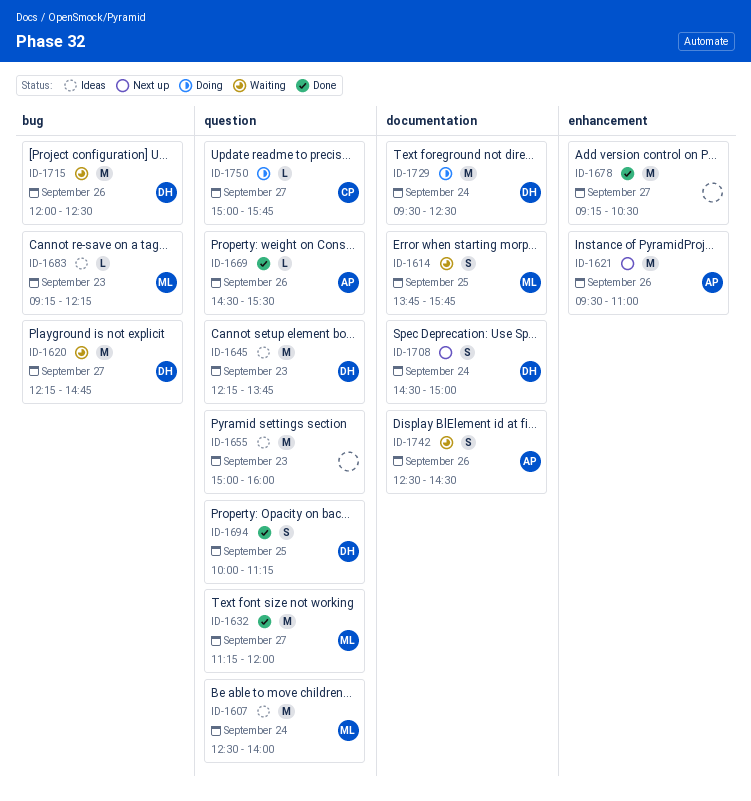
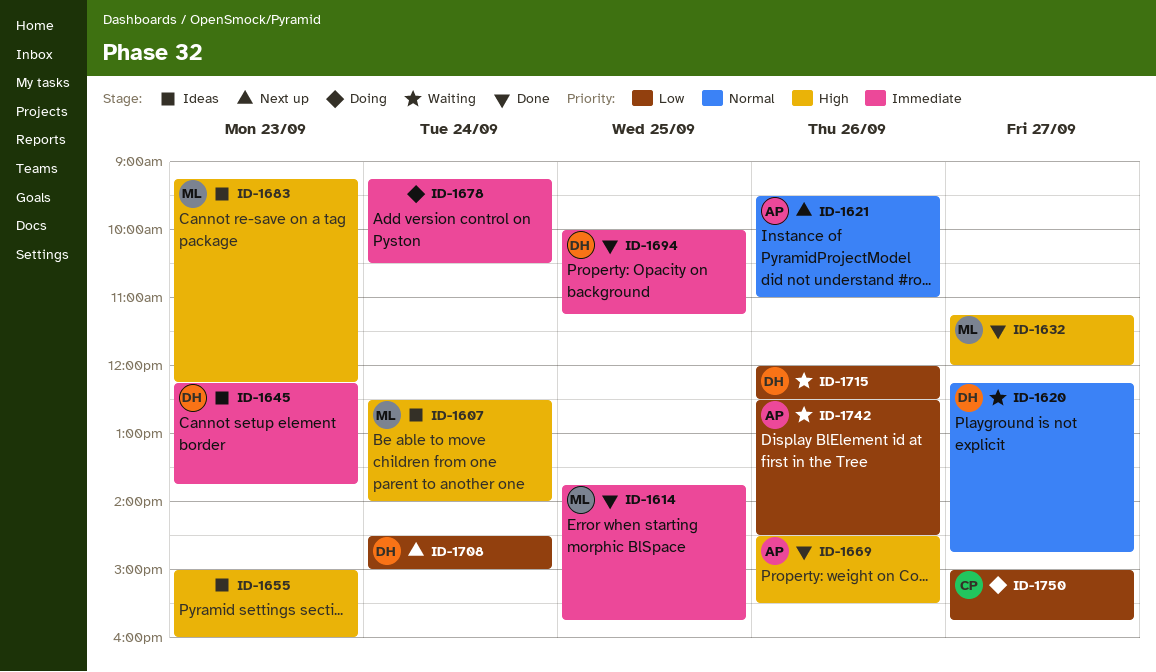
ID-1614, status: Waiting -> Done
ID-1678, status: Done -> Doing
ID-1678, day: Sep 27 -> Sep 24
ID-1729: present -> none

